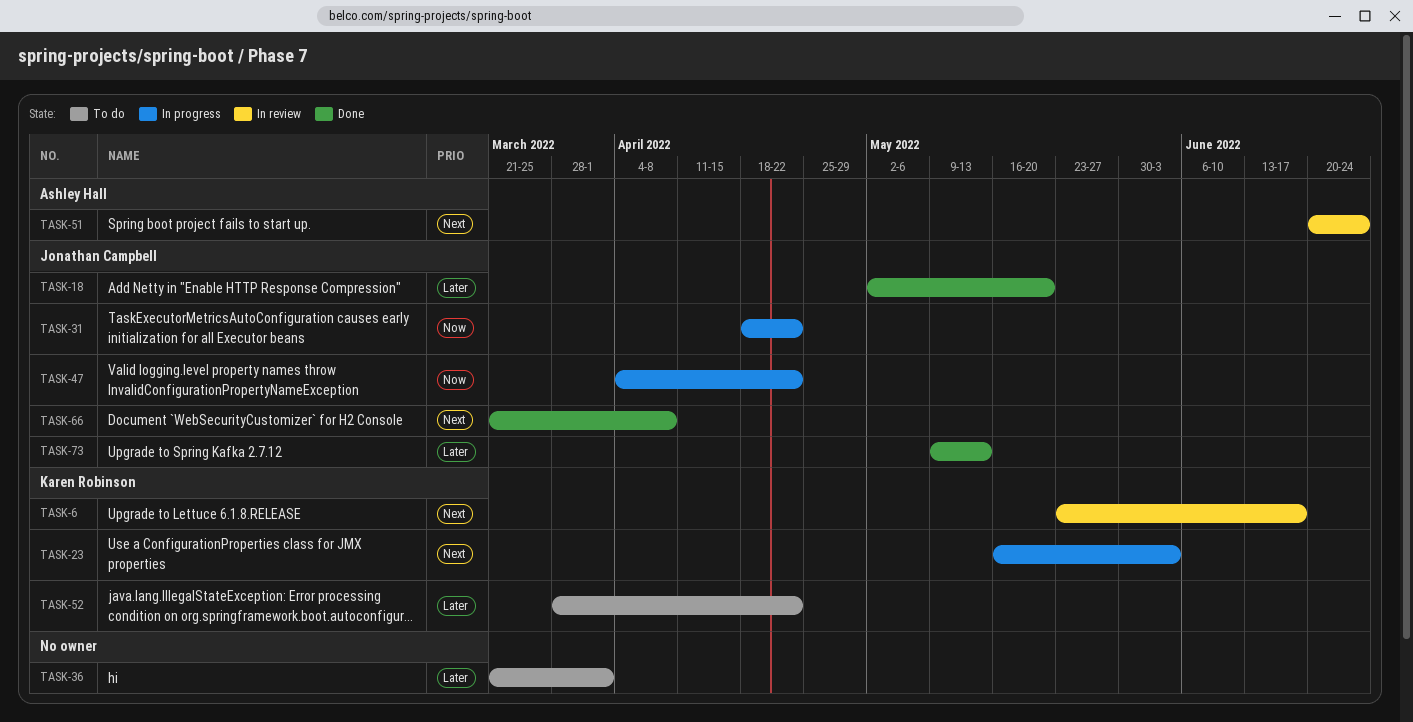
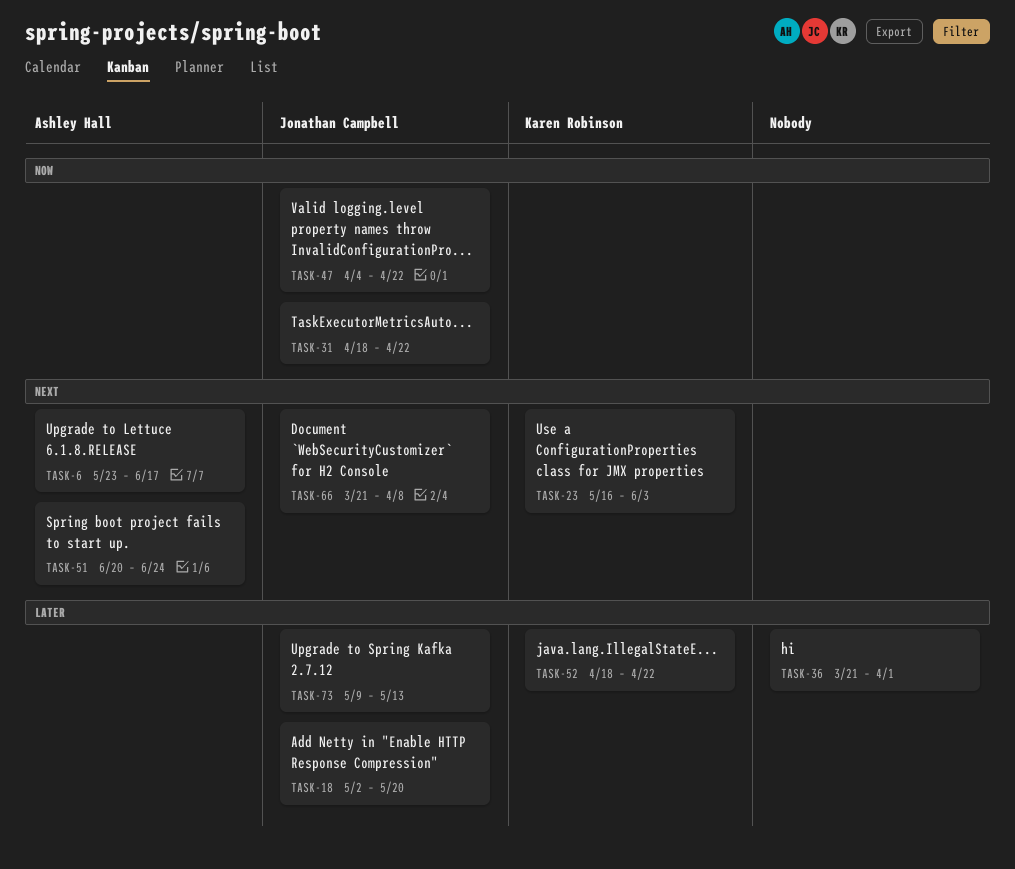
TASK-6, owner: Karen Robinson -> Ashley Hall
TASK-52, start: Mar 28 -> Apr 18

